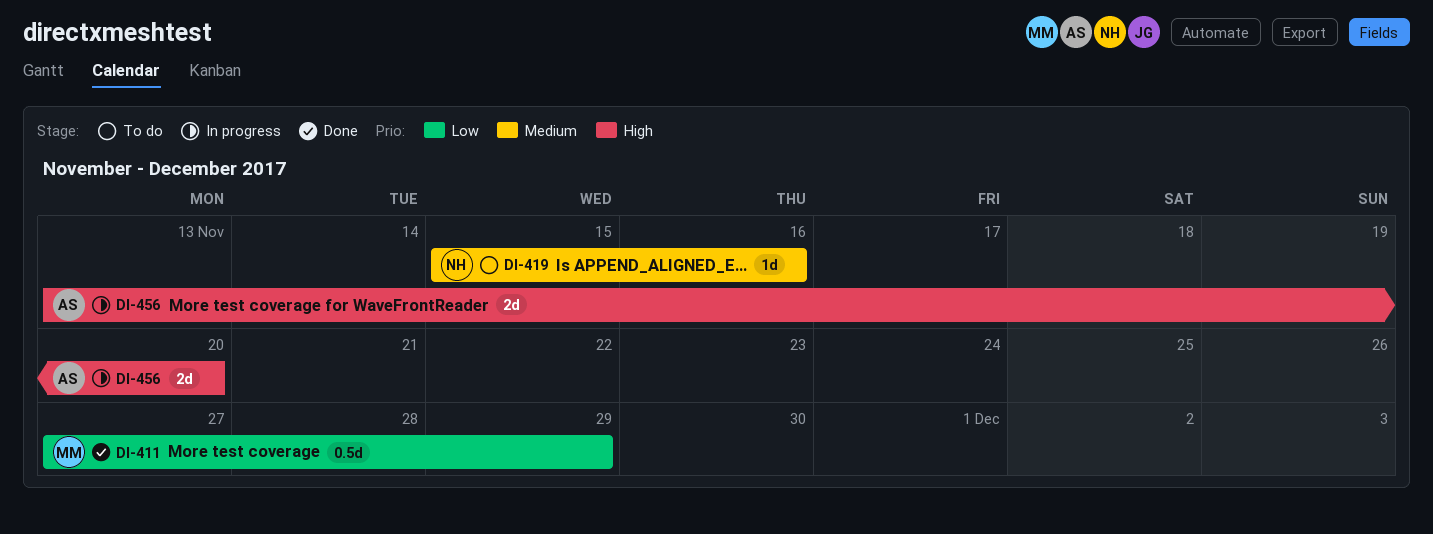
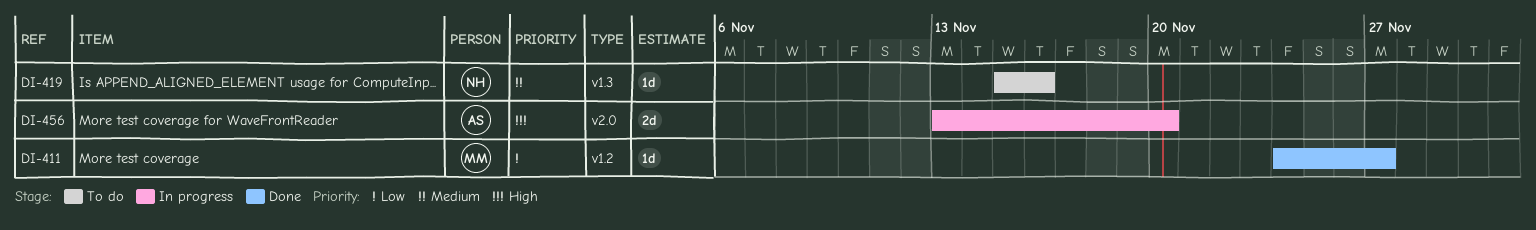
DI-411, estimate: 0.5d -> 1d
DI-411, start: Nov 27 -> Nov 24
DI-411, due: Nov 29 -> Nov 27

